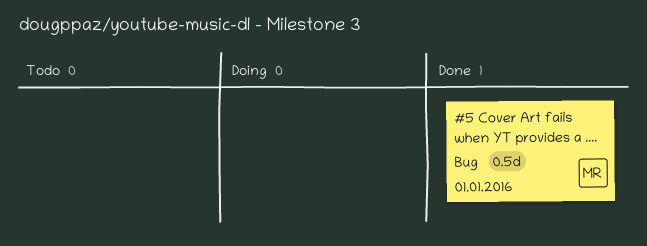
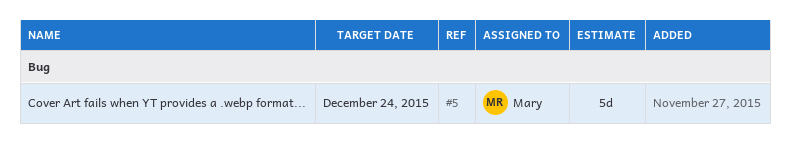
#5, estimate: 0.5d -> 5d
#5, due: Jan 1 -> Dec 24

